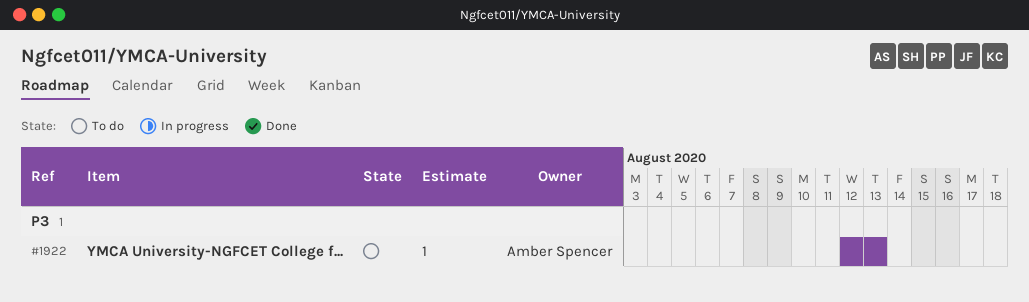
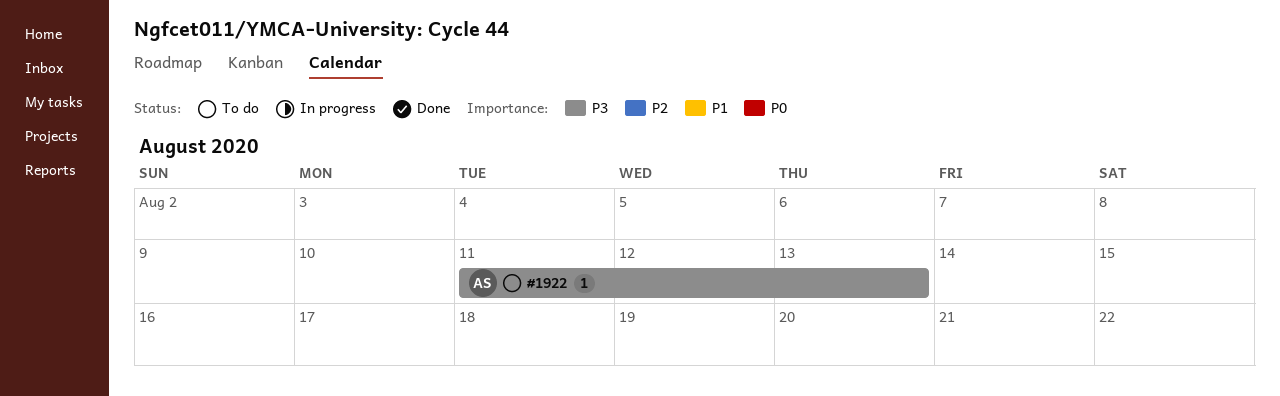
#1922, start: Aug 12 -> Aug 11

